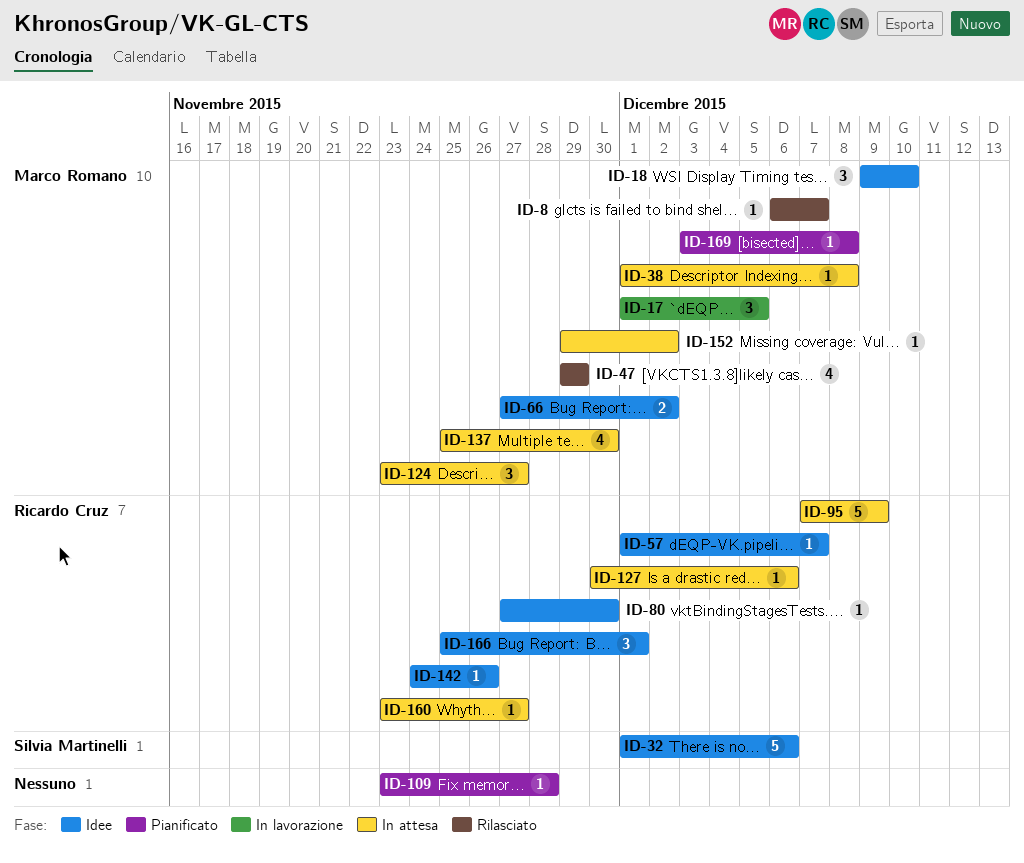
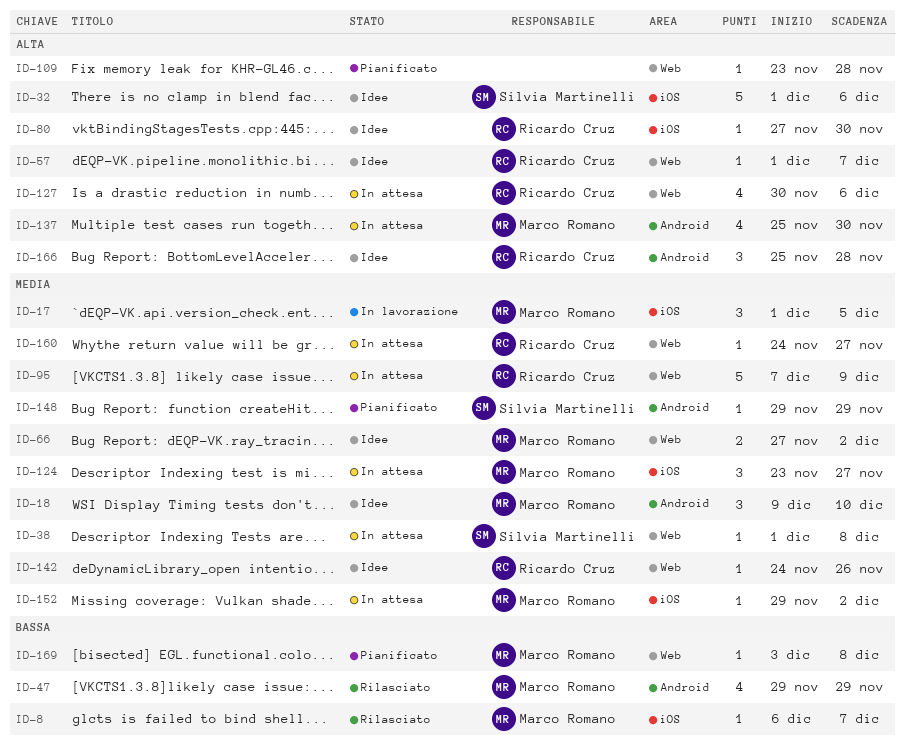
ID-38, owner: Marco Romano -> Silvia Martinelli
ID-127, estimate: 1 -> 4
ID-148: none -> present
ID-160, start: Nov 23 -> Nov 24
ID-166, due: Dec 1 -> Nov 28

